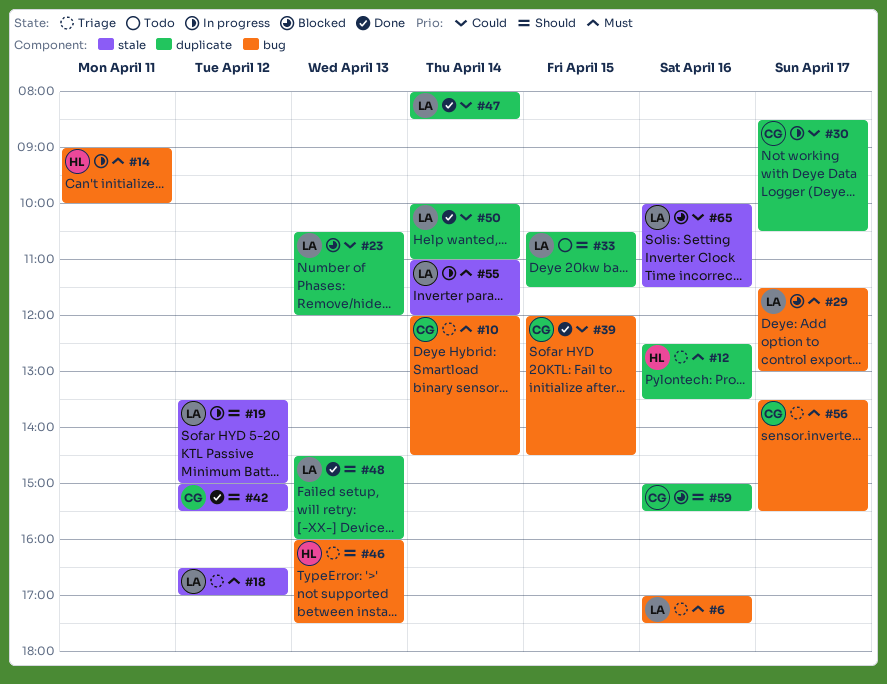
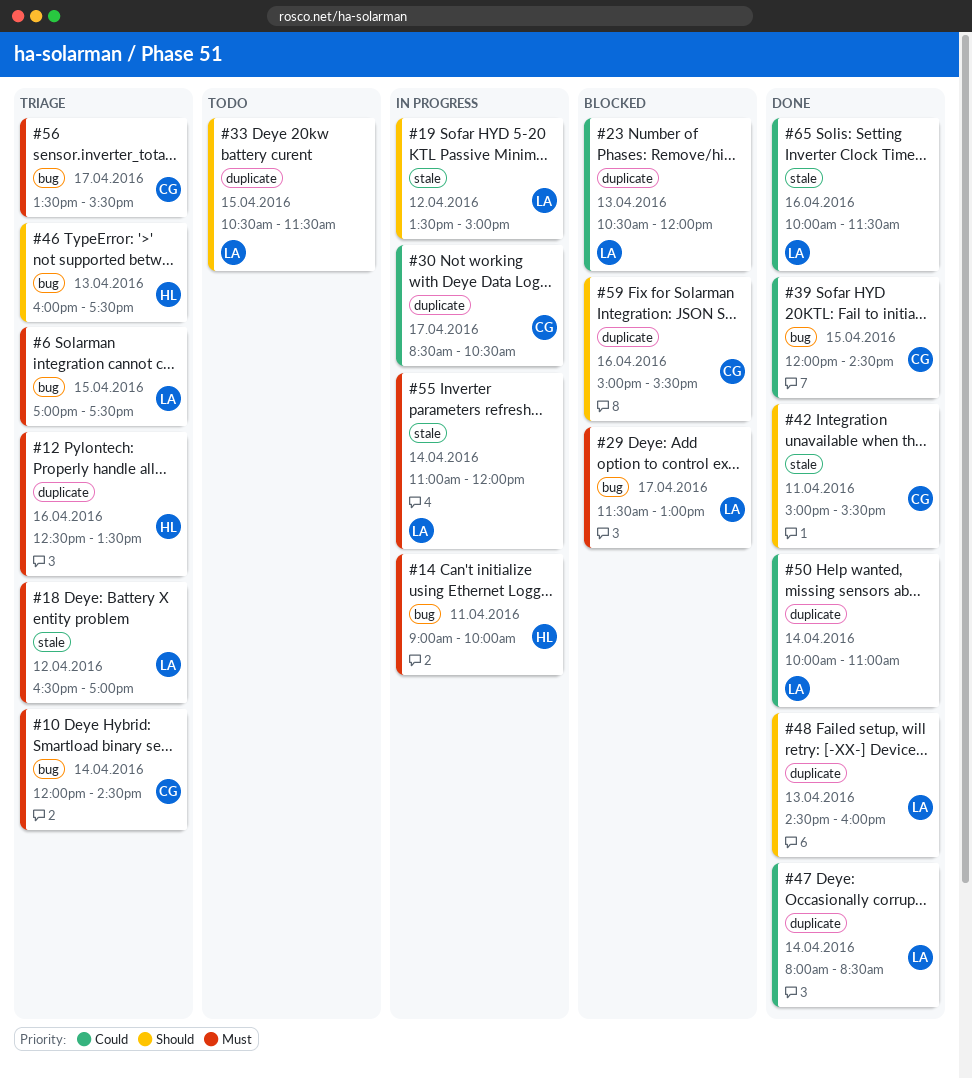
#6, day: Apr 16 -> Apr 15
#42, day: Apr 12 -> Apr 11
#65, status: Blocked -> Done

